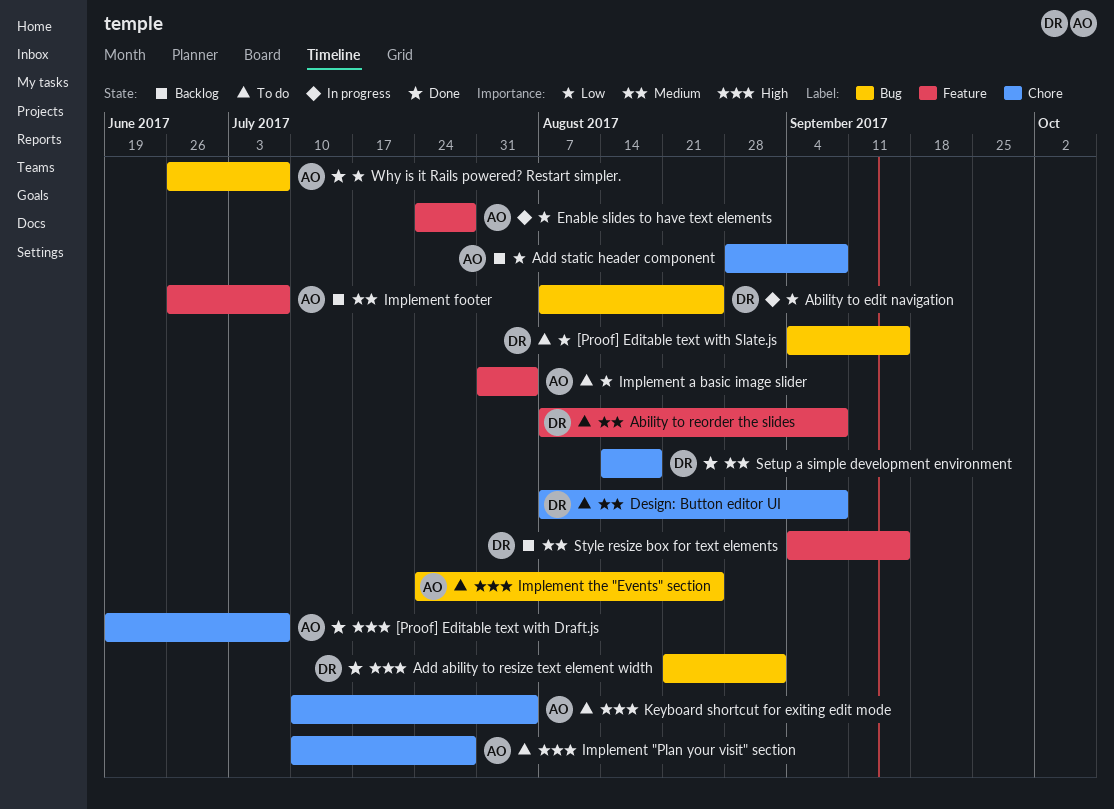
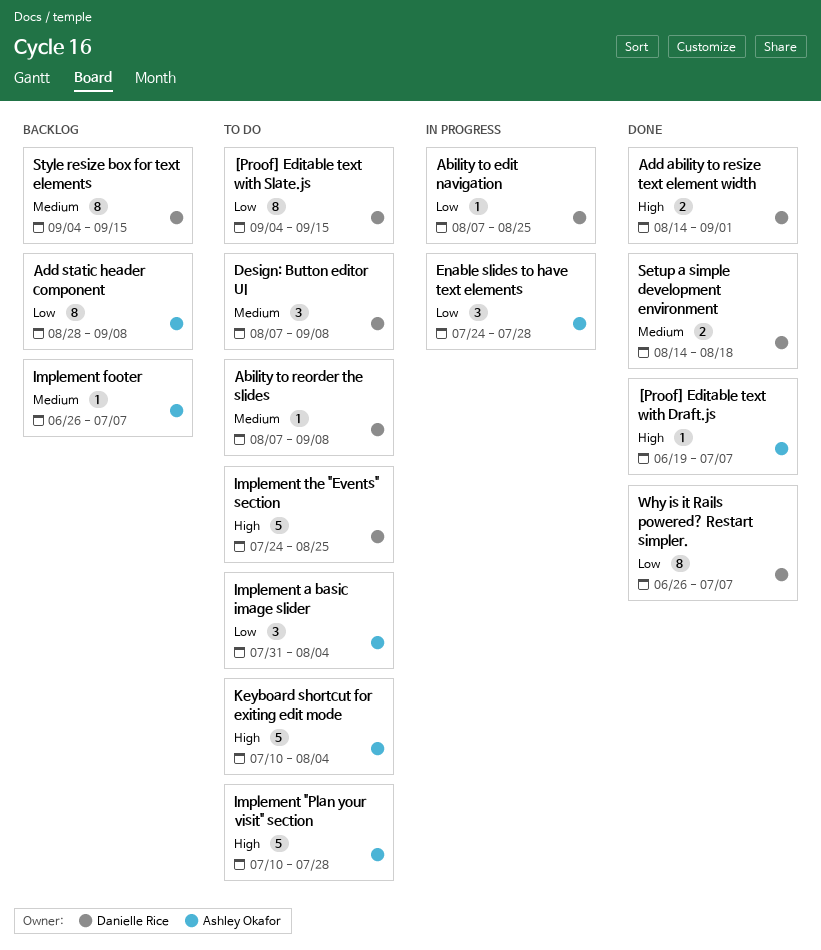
Add ability to resize text element width, start: Aug 21 -> Aug 14
Implement the "Events" section, owner: Ashley Okafor -> Danielle Rice
Why is it Rails powered? Restart simpler., owner: Ashley Okafor -> Danielle Rice

